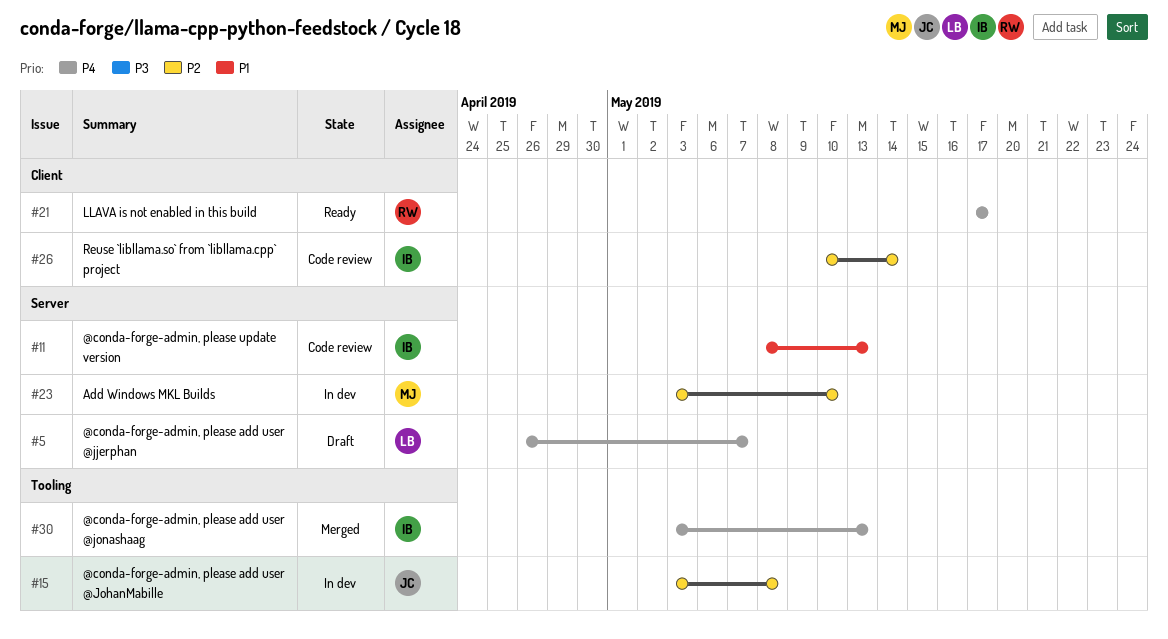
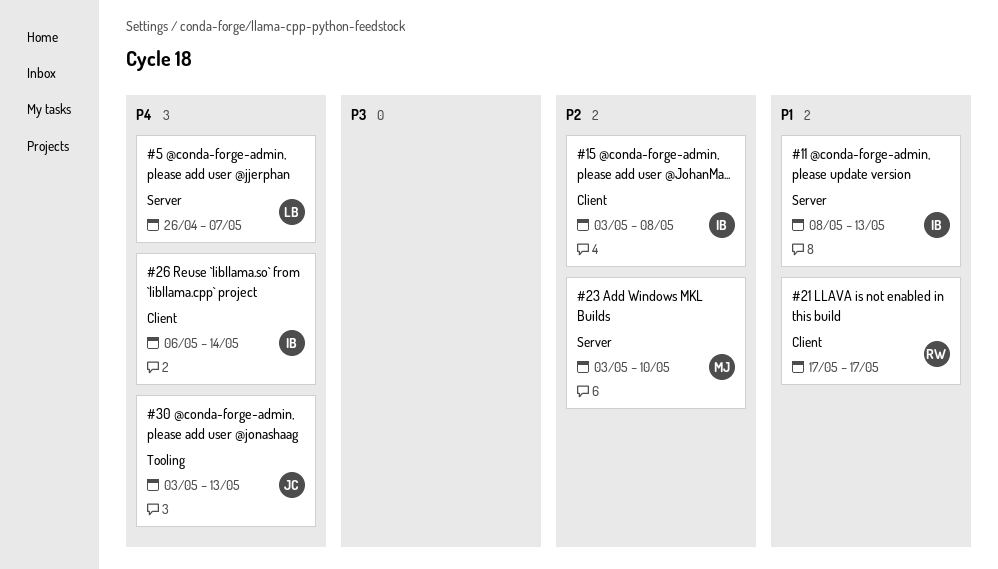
#15, owner: JC -> IB
#15, label: Tooling -> Client
#21, priority: P4 -> P1
#26, priority: P2 -> P4
#26, start: May 10 -> May 6
#30, owner: IB -> JC

